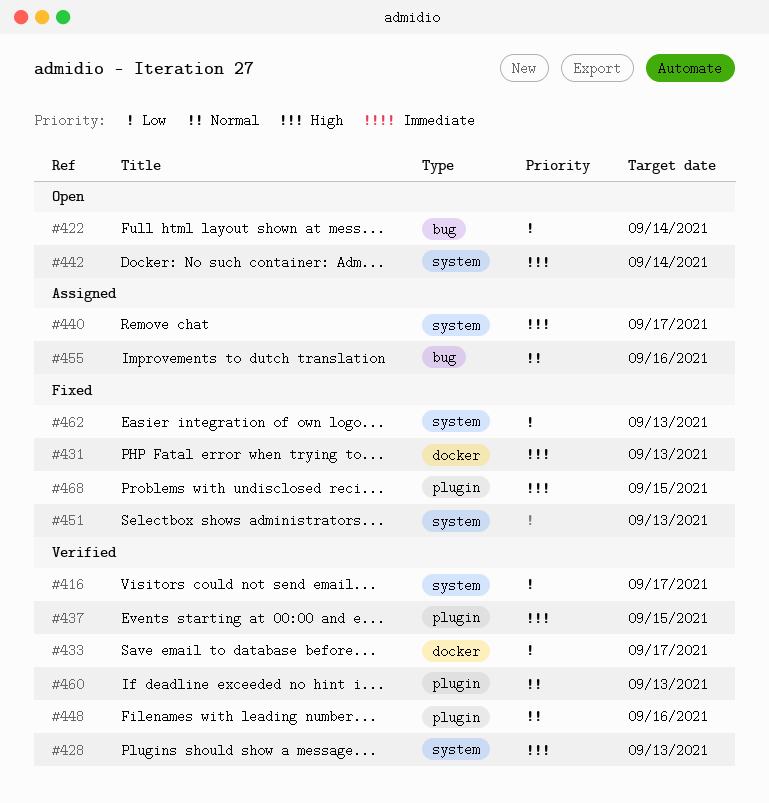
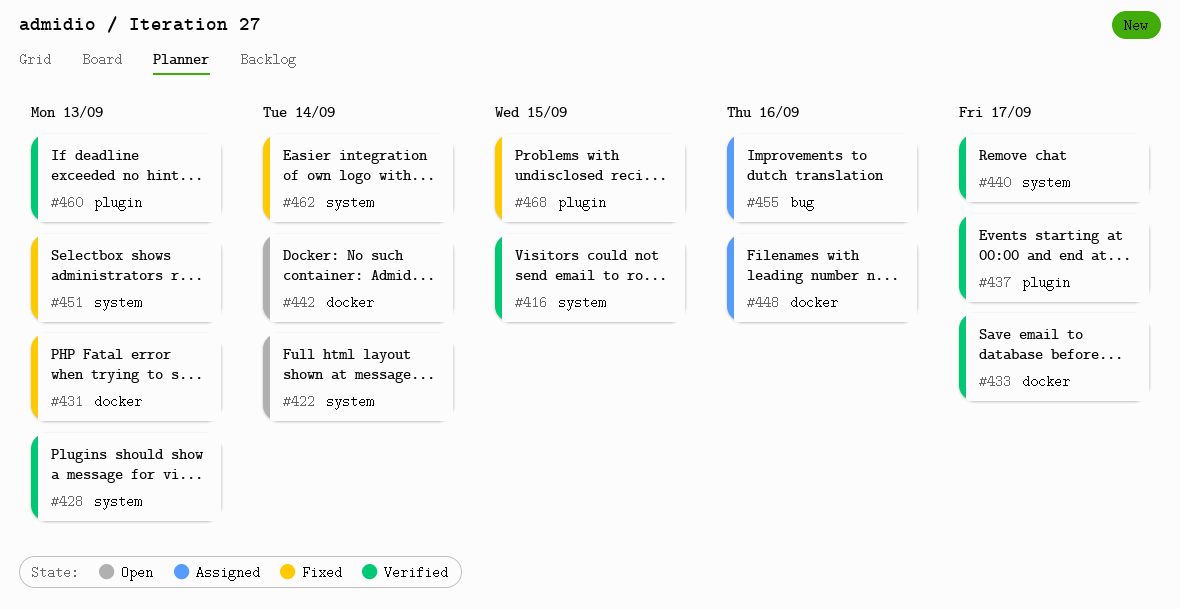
#416, due: Sep 17 -> Sep 15
#422, label: bug -> system
#437, due: Sep 15 -> Sep 17
#440, status: Assigned -> Verified
#442, label: system -> docker
#448, status: Verified -> Assigned
#448, label: plugin -> docker
#462, due: Sep 13 -> Sep 14

